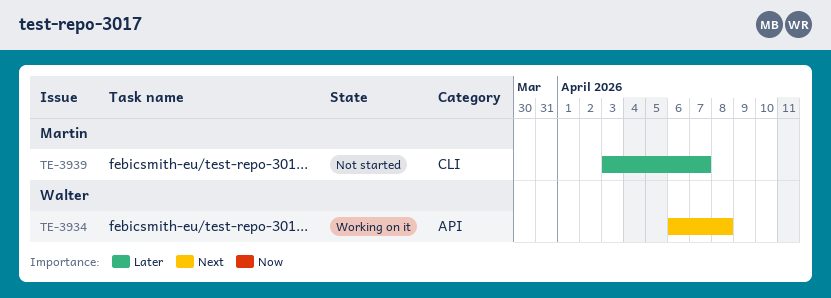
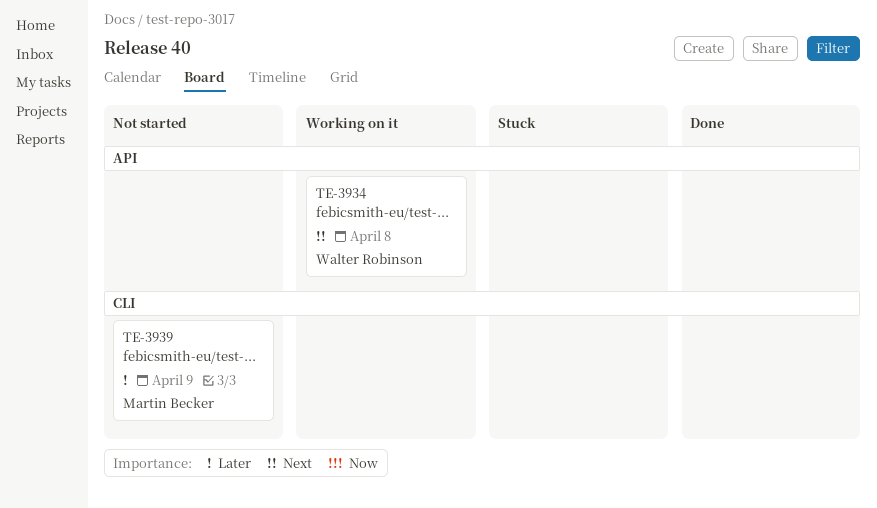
TE-3939, due: Apr 7 -> Apr 9

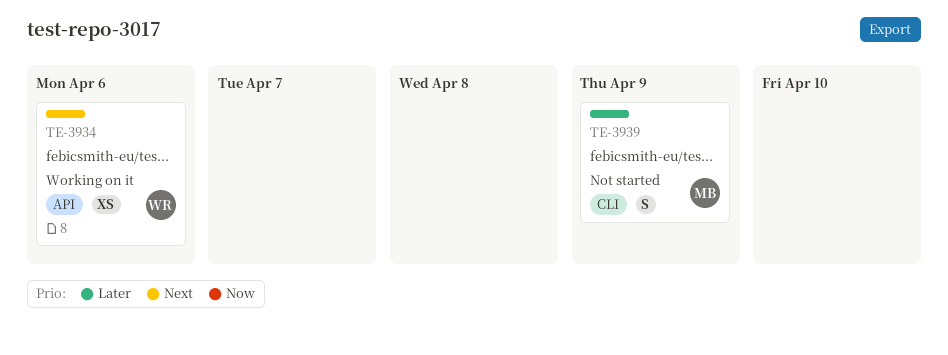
TE-3934, due: Apr 8 -> Apr 6

